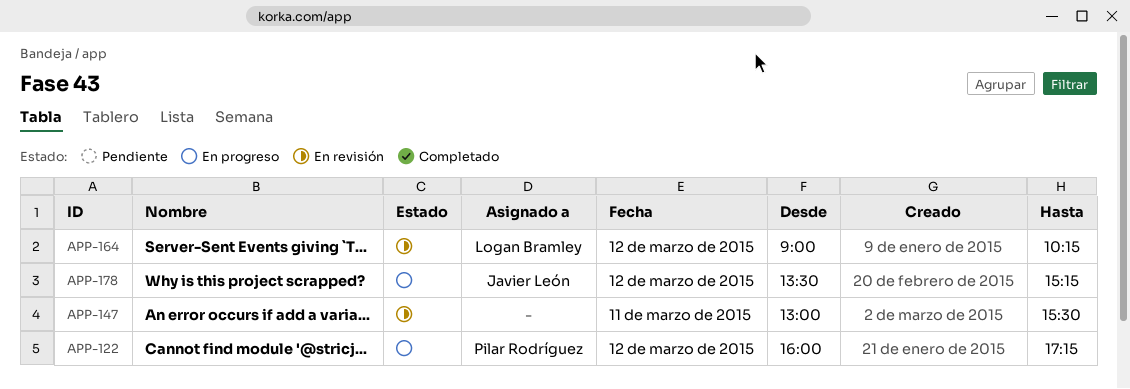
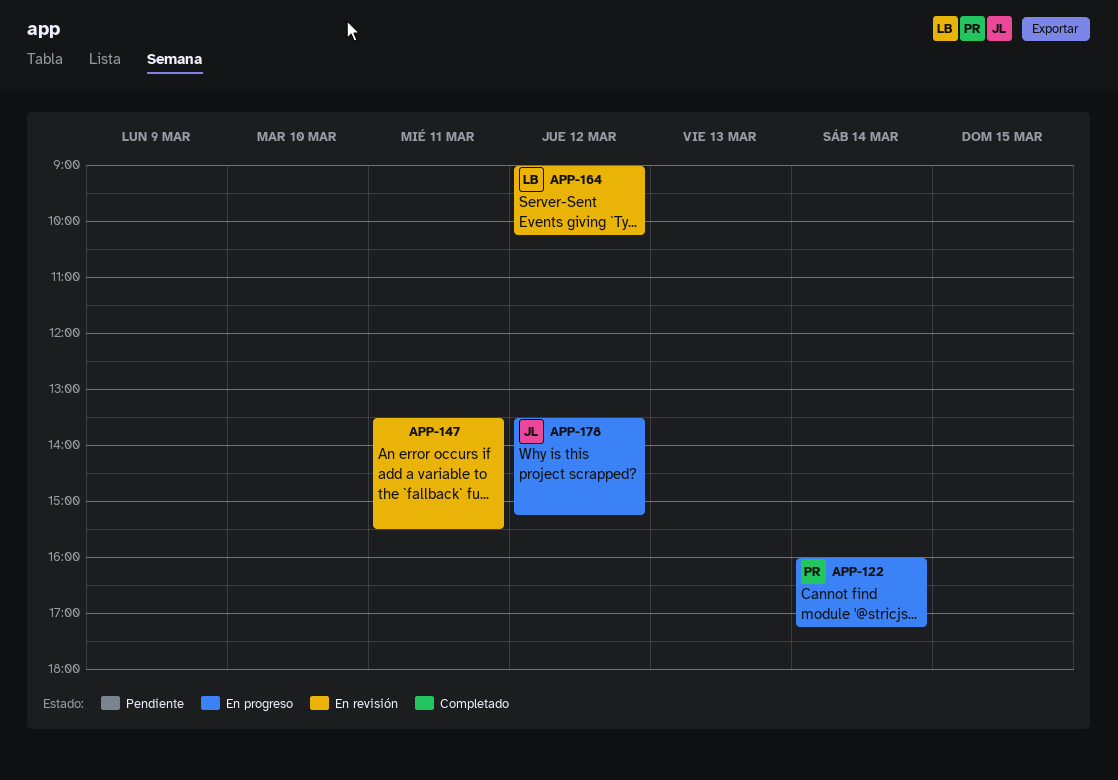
APP-122, day: Mar 12 -> Mar 14
APP-147, begins: 13:00 -> 13:30

